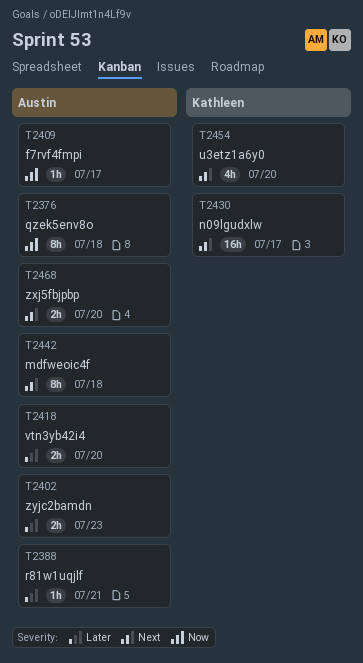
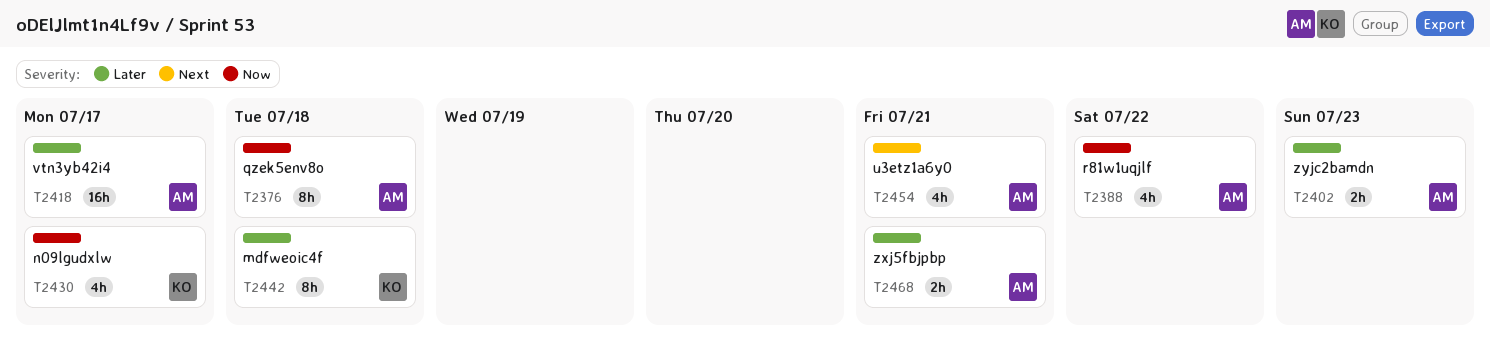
T2388, priority: Later -> Now
T2388, estimate: 1h -> 4h
T2388, due: Jul 21 -> Jul 22
T2409: present -> none
T2418, estimate: 2h -> 16h
T2418, due: Jul 20 -> Jul 17
T2430, priority: Next -> Now
T2430, estimate: 16h -> 4h
T2442, owner: Austin -> Kathleen
T2442, priority: Next -> Later
T2454, owner: Kathleen -> Austin
T2454, due: Jul 20 -> Jul 21
T2468, priority: Next -> Later
T2468, due: Jul 20 -> Jul 21

